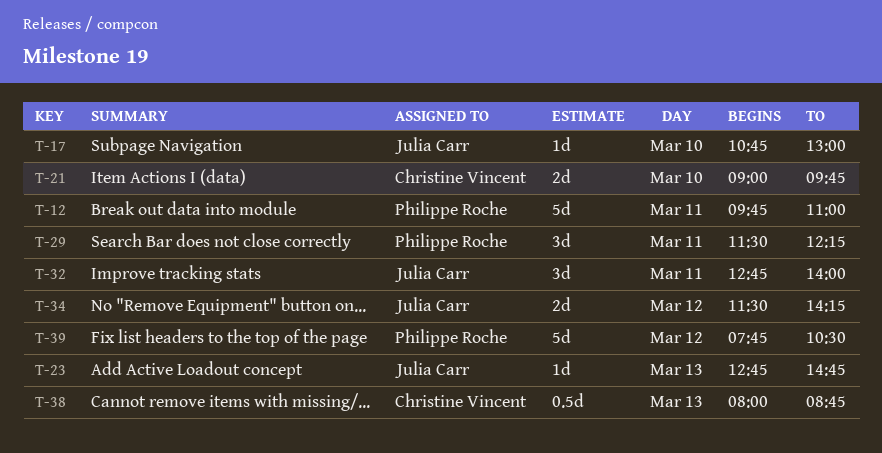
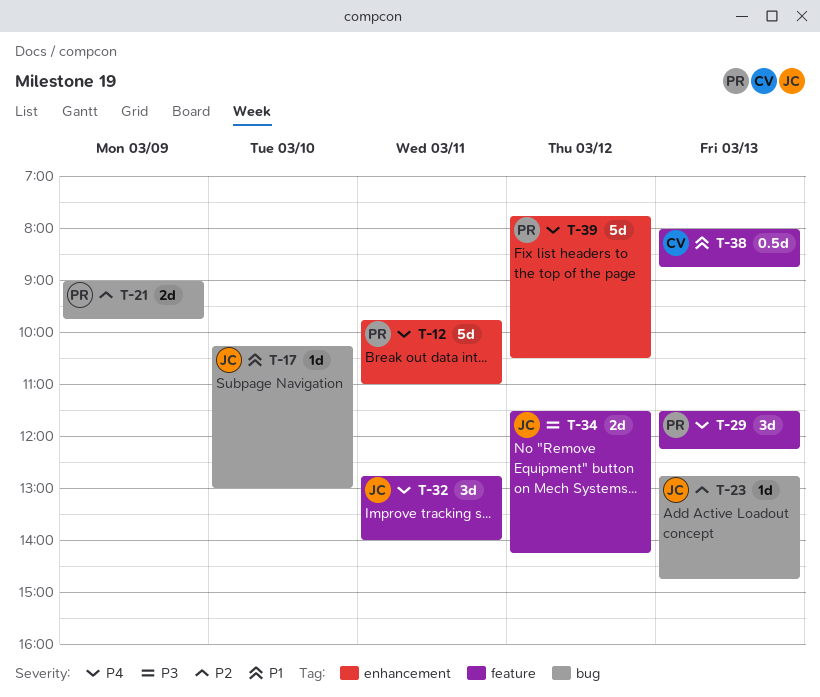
T-17, begins: 10:45 -> 10:15
T-21, owner: Christine Vincent -> Philippe Roche
T-21, day: Mar 10 -> Mar 9
T-29, day: Mar 11 -> Mar 13

